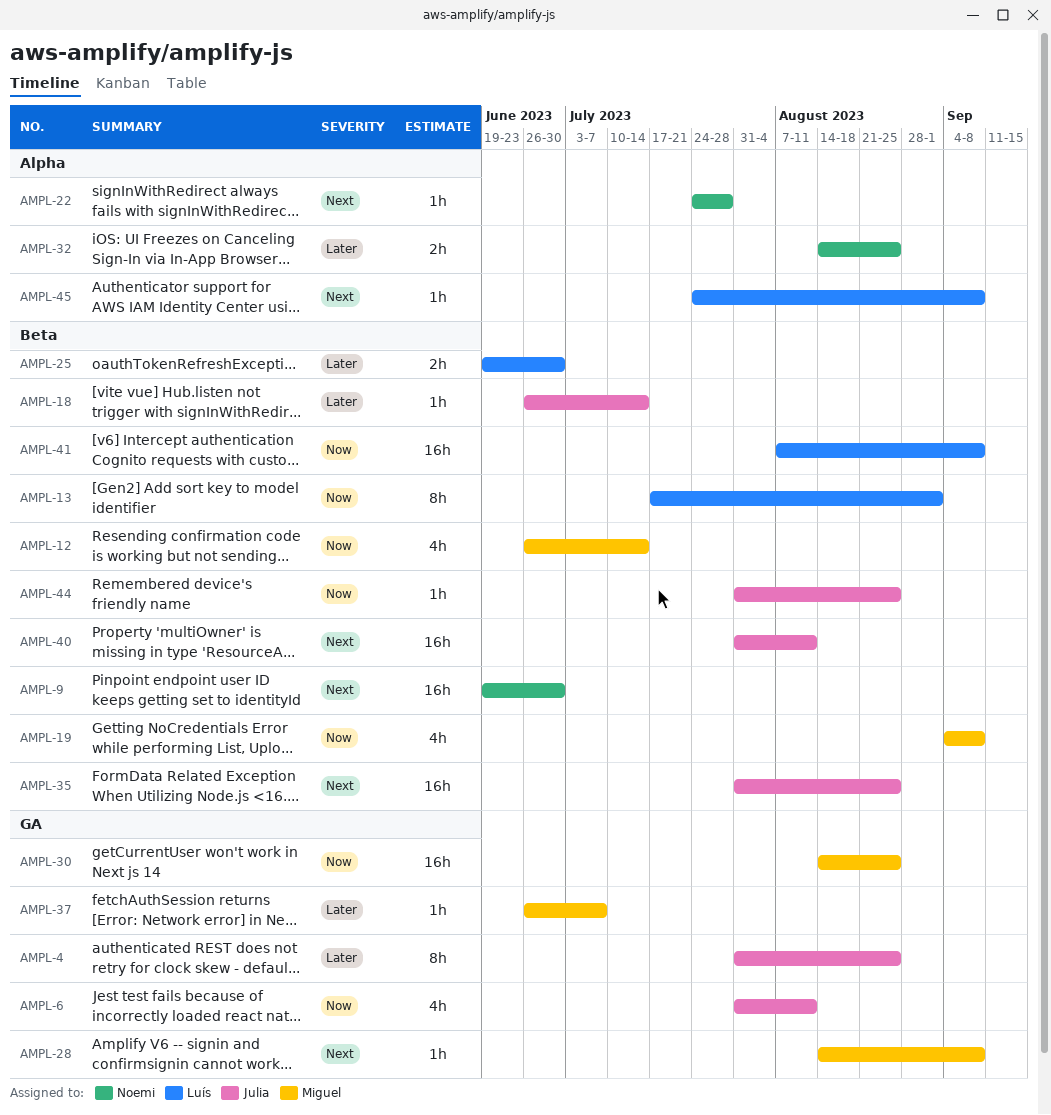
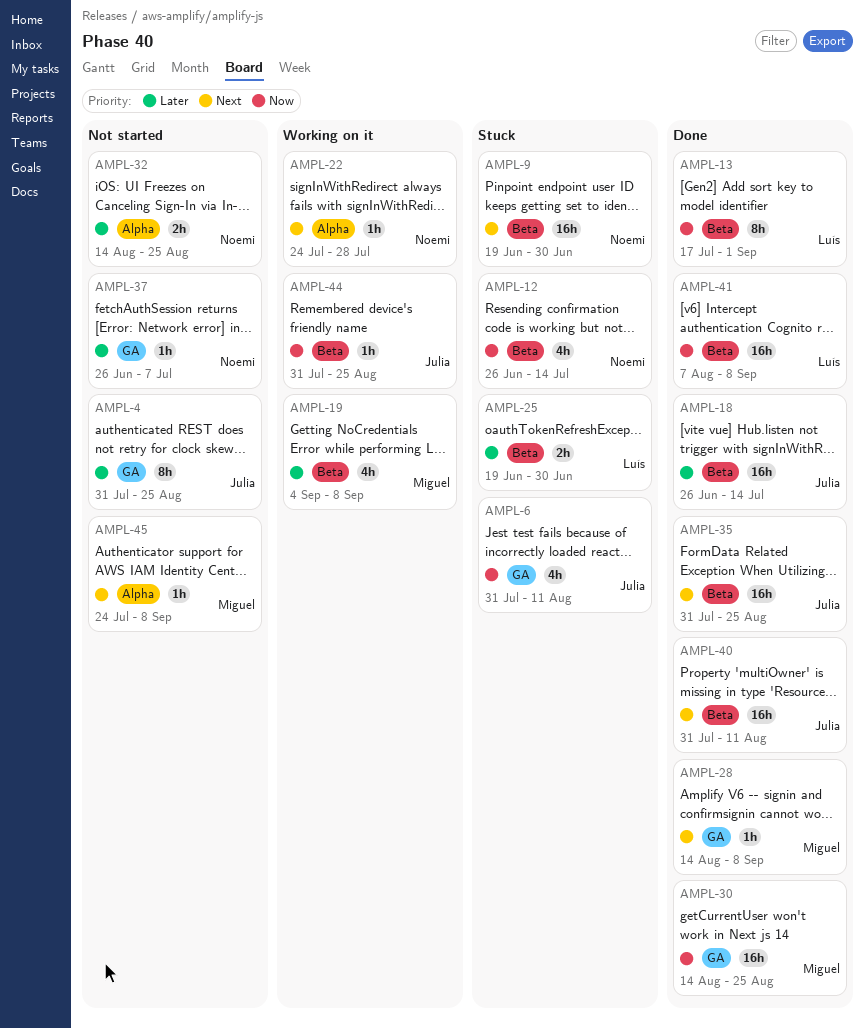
AMPL-12, owner: Miguel -> Noemi
AMPL-18, estimate: 1h -> 16h
AMPL-19, priority: Now -> Later
AMPL-37, owner: Miguel -> Noemi
AMPL-45, owner: Luís -> Miguel

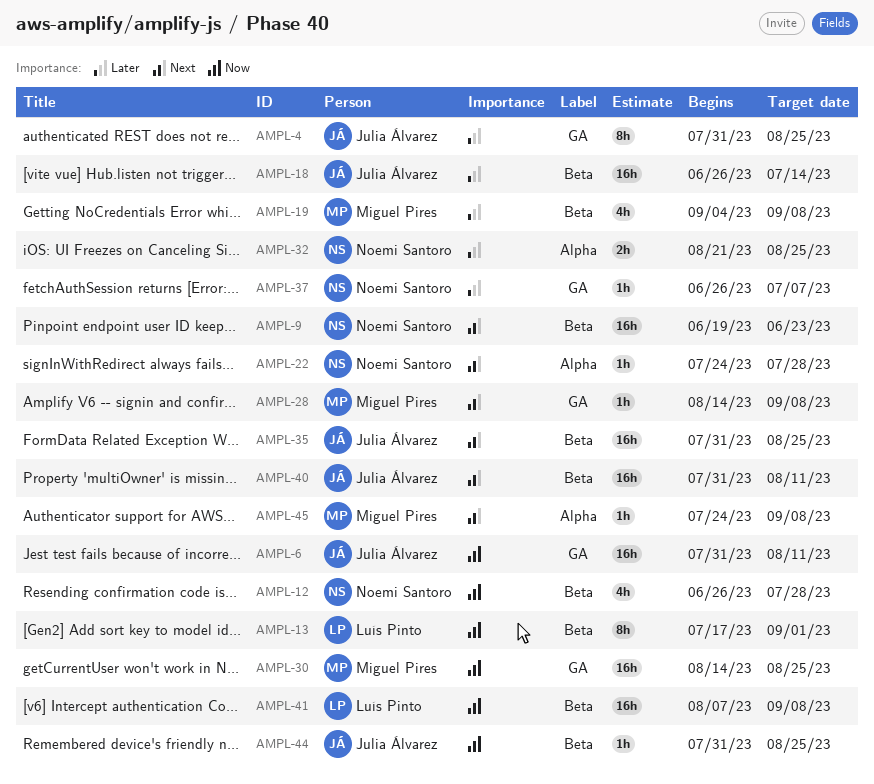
AMPL-6, estimate: 4h -> 16h
AMPL-9, due: Jun 30 -> Jun 23
AMPL-12, due: Jul 14 -> Jul 28
AMPL-25: present -> none
AMPL-32, start: Aug 14 -> Aug 21

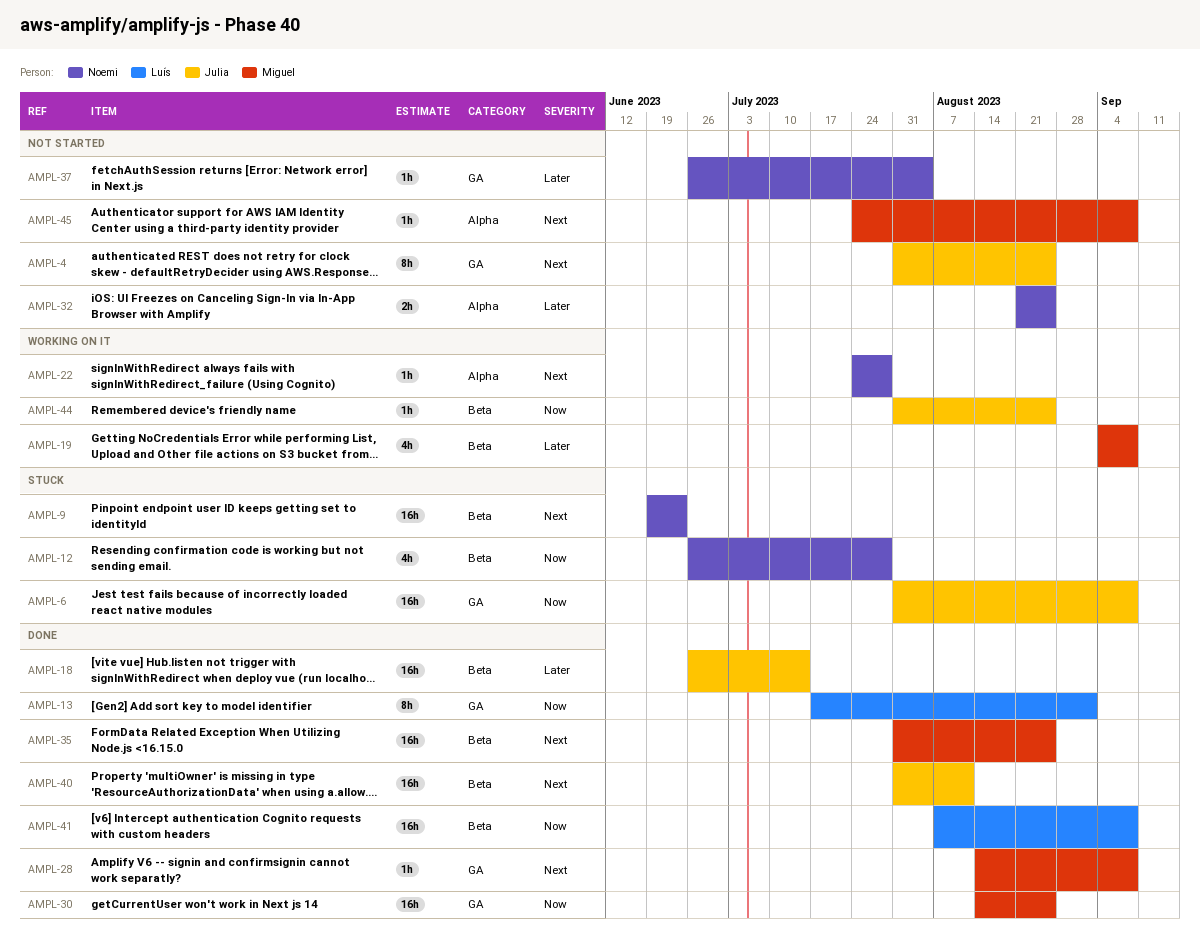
AMPL-4, priority: Later -> Next
AMPL-6, due: Aug 11 -> Sep 8
AMPL-13, label: Beta -> GA
AMPL-35, owner: Julia Álvarez -> Miguel Pires
AMPL-37, due: Jul 7 -> Aug 4

